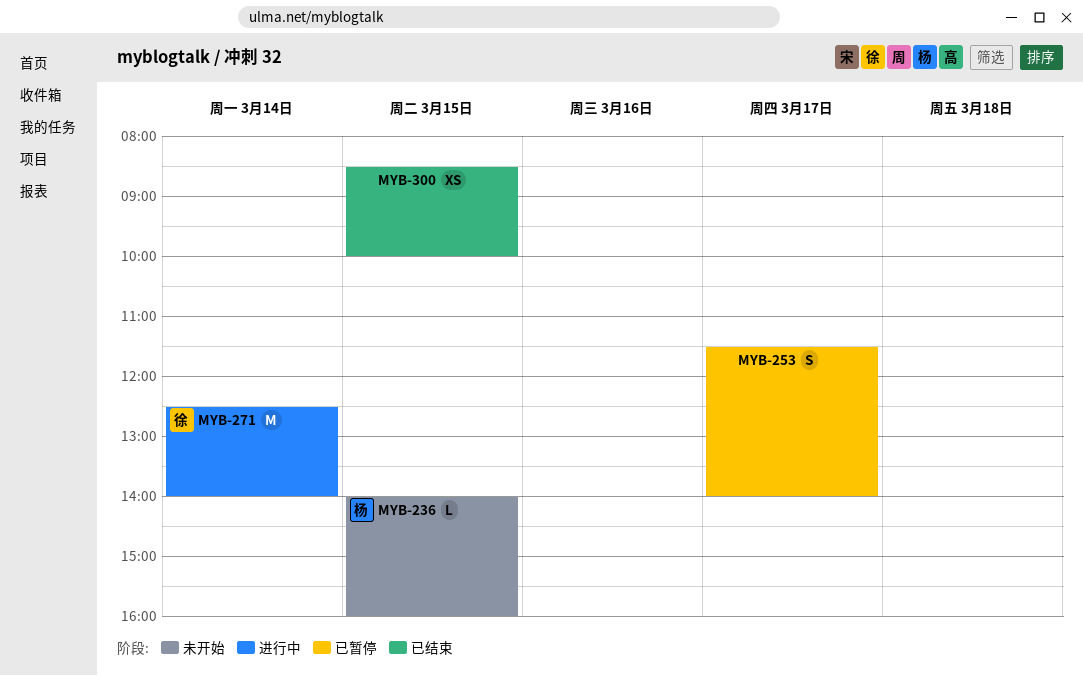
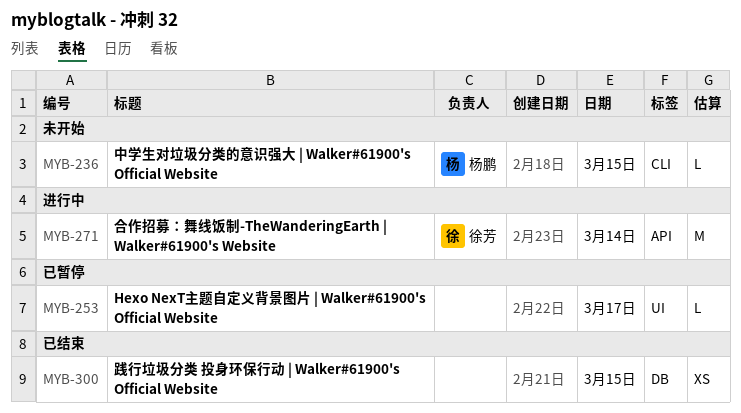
MYB-253, estimate: S -> L

